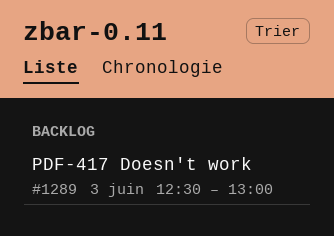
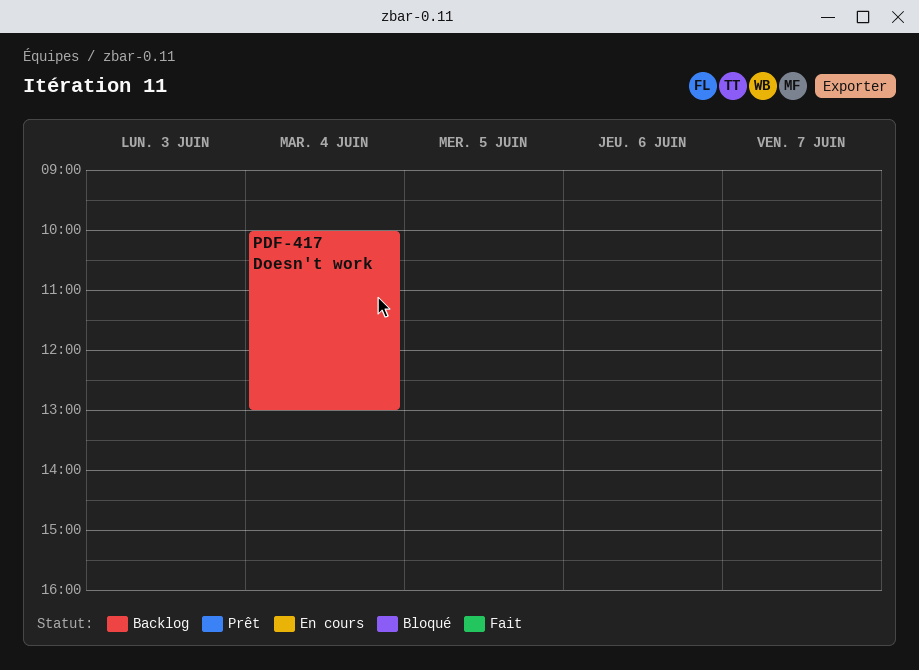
PDF-417 Doesn't work, day: Jun 3 -> Jun 4
PDF-417 Doesn't work, begins: 12:30 -> 10:00

